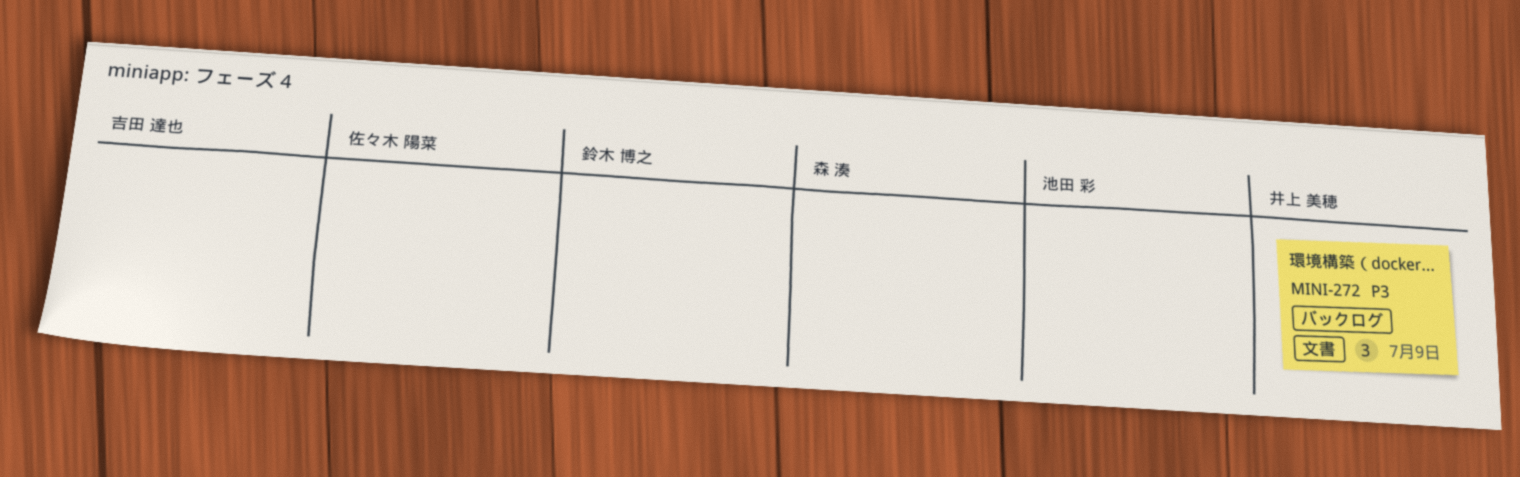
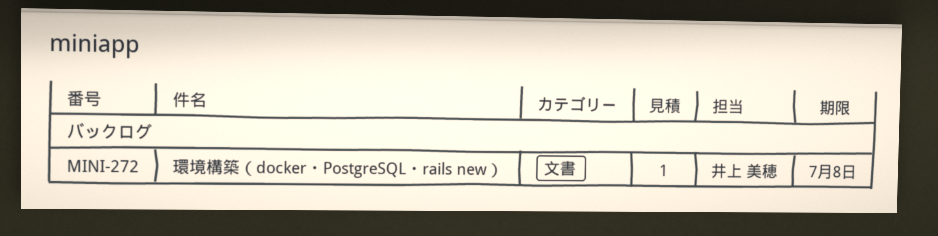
MINI-272, estimate: 3 -> 1
MINI-272, due: Jul 9 -> Jul 8

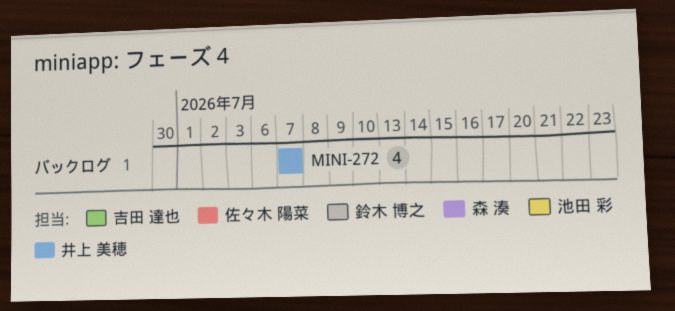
MINI-272, estimate: 1 -> 4
MINI-272, due: Jul 8 -> Jul 7

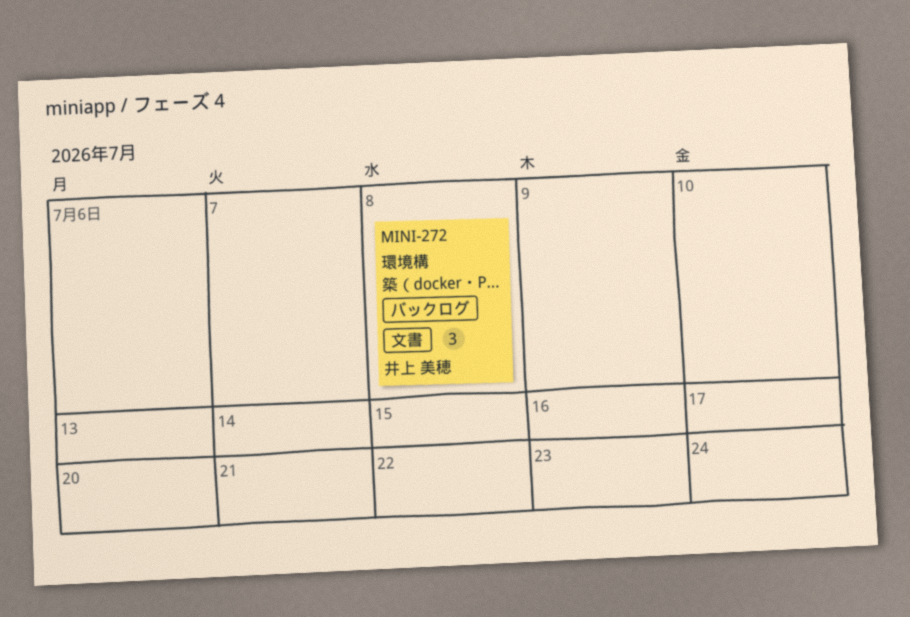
MINI-272, estimate: 4 -> 3
MINI-272, due: Jul 7 -> Jul 8

